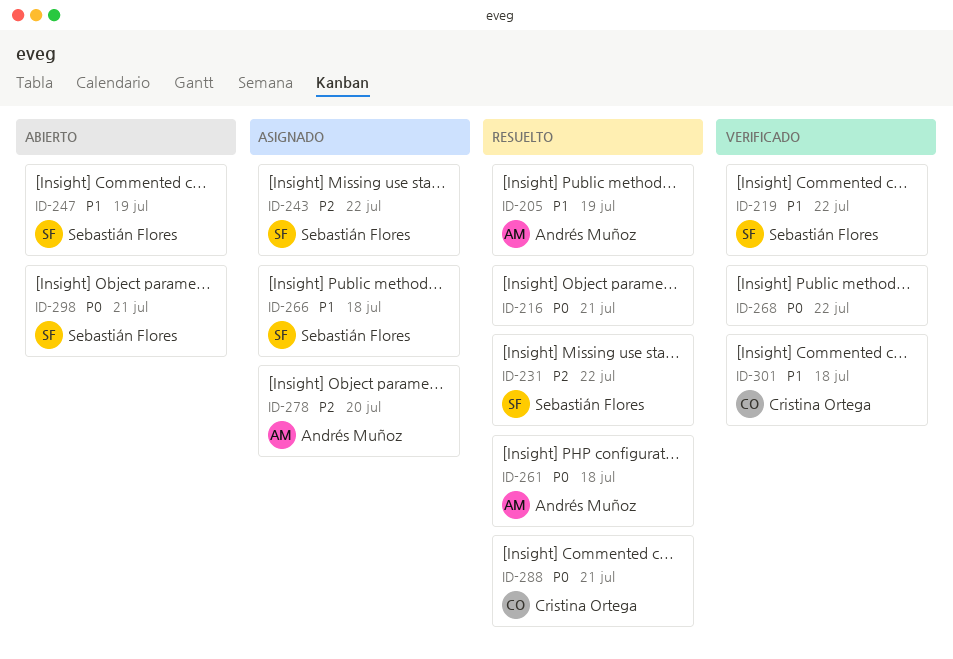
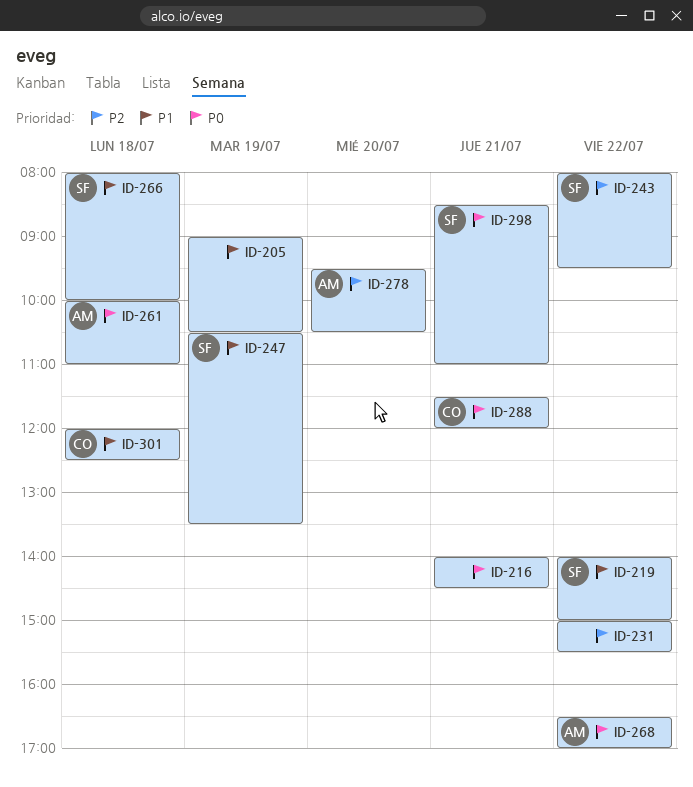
ID-205, owner: Andrés Muñoz -> none
ID-231, owner: Sebastián Flores -> none
ID-268, owner: none -> Andrés Muñoz

